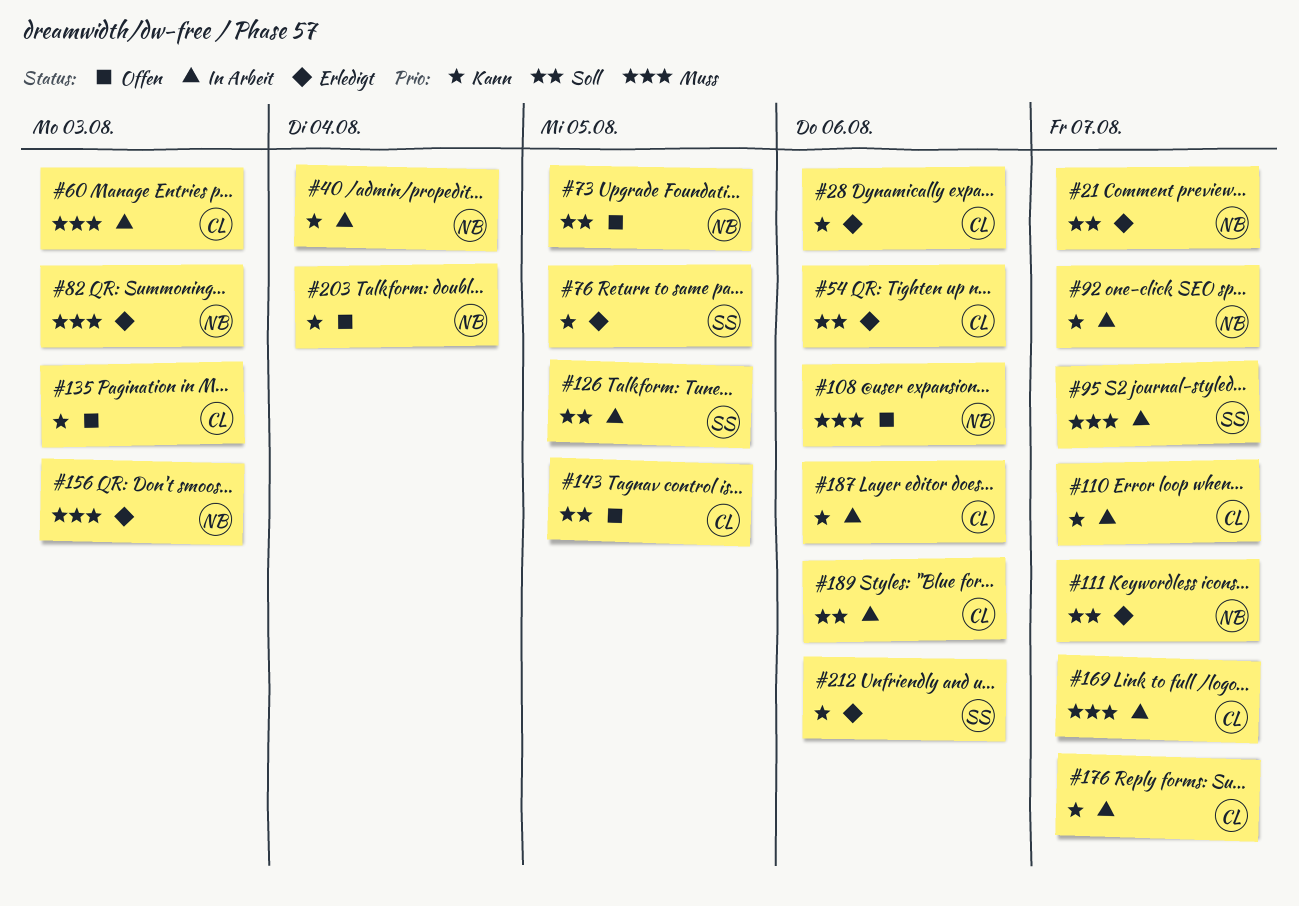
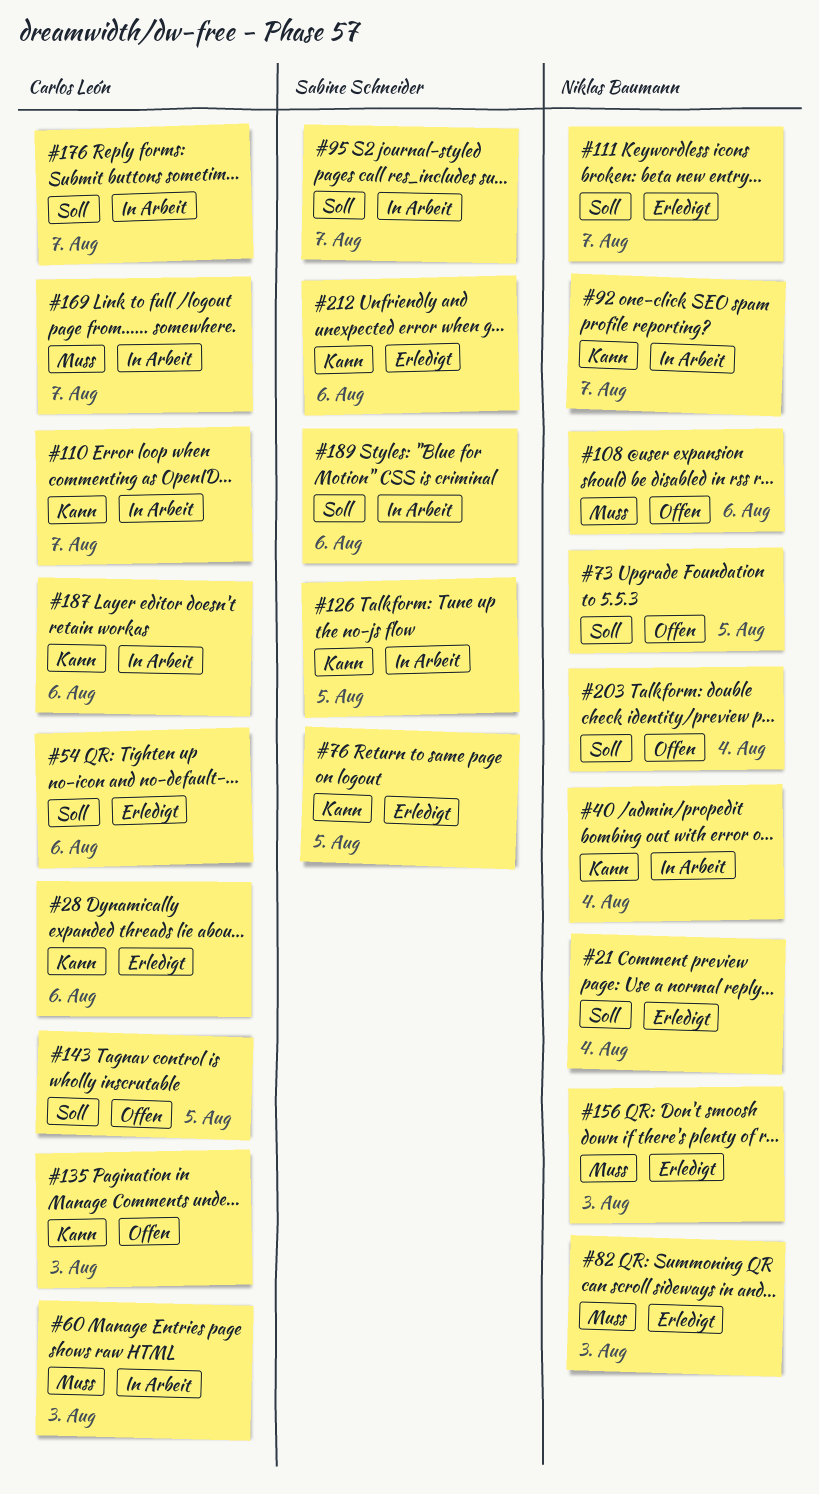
#21, due: Aug 7 -> Aug 4
#95, priority: Muss -> Soll
#126, priority: Soll -> Kann
#176, priority: Kann -> Soll
#189, owner: Carlos León -> Sabine Schneider
#203, priority: Kann -> Soll

